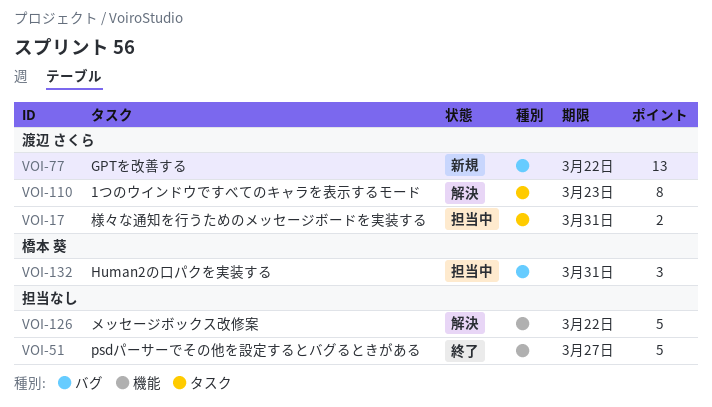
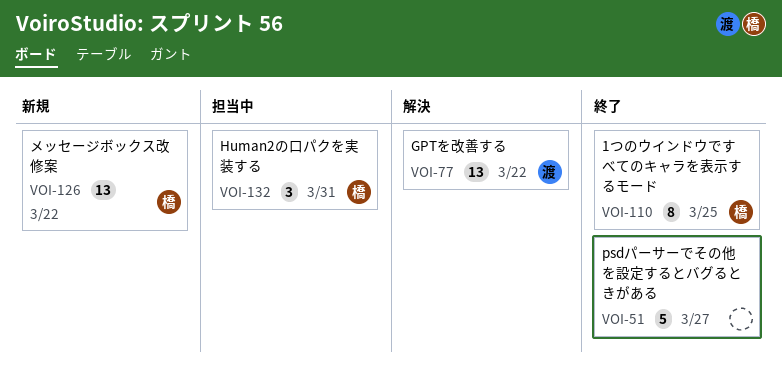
VOI-17: present -> none
VOI-77, status: 新規 -> 解決
VOI-110, status: 解決 -> 終了
VOI-110, owner: 渡辺 さくら -> 橋本 葵
VOI-110, due: Mar 23 -> Mar 25
VOI-126, status: 解決 -> 新規
VOI-126, owner: none -> 橋本 葵
VOI-126, estimate: 5 -> 13

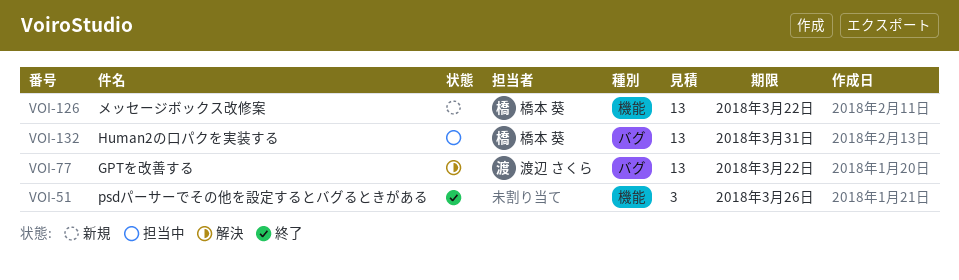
VOI-51, estimate: 5 -> 3
VOI-51, due: Mar 27 -> Mar 26
VOI-110: present -> none
VOI-132, estimate: 3 -> 13

